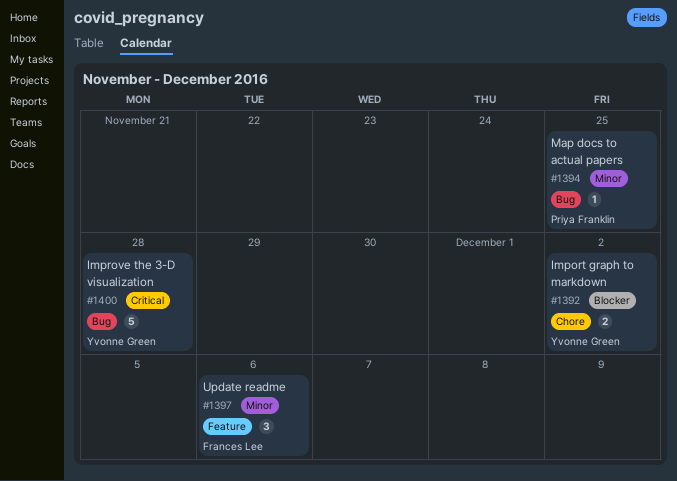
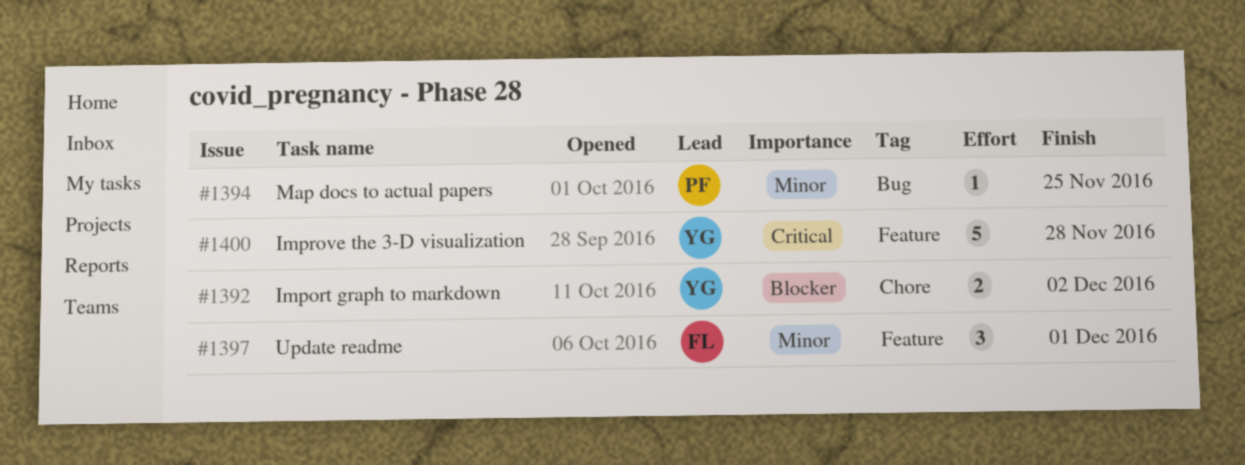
#1397, due: Dec 6 -> Dec 1
#1400, label: Bug -> Feature

